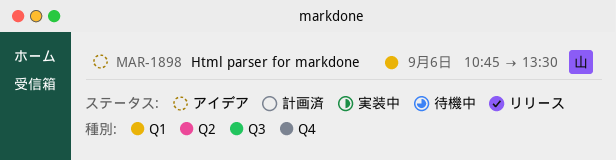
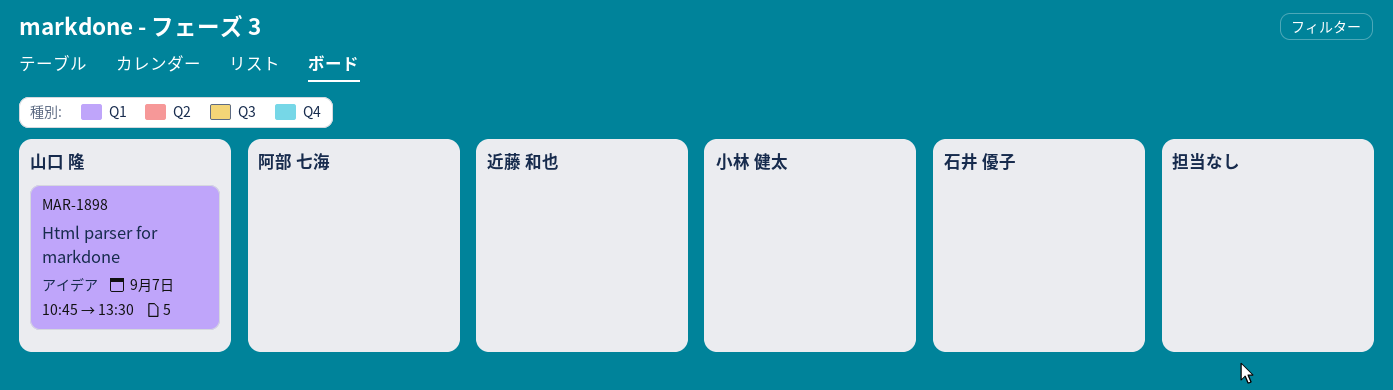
MAR-1898, day: Sep 6 -> Sep 7

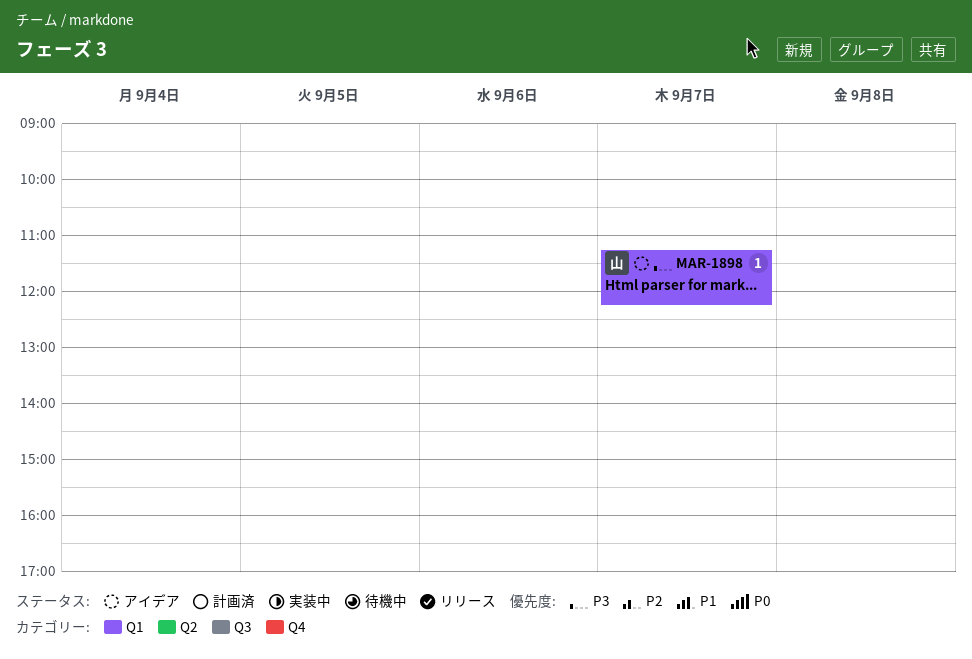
MAR-1898, begins: 10:45 -> 11:15
MAR-1898, ends: 13:30 -> 12:15

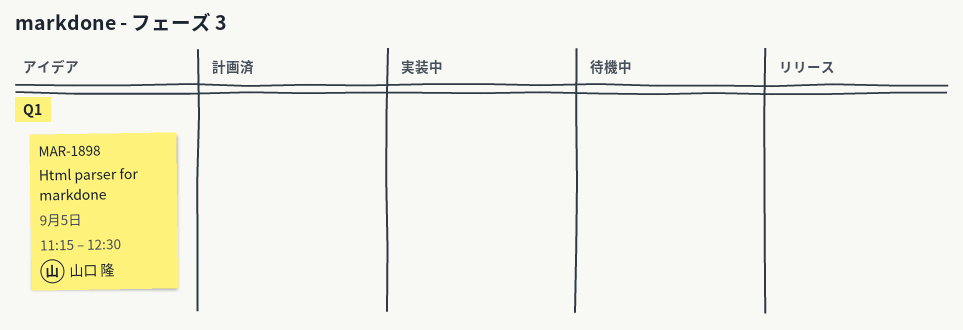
MAR-1898, day: Sep 7 -> Sep 5
MAR-1898, ends: 12:15 -> 12:30

